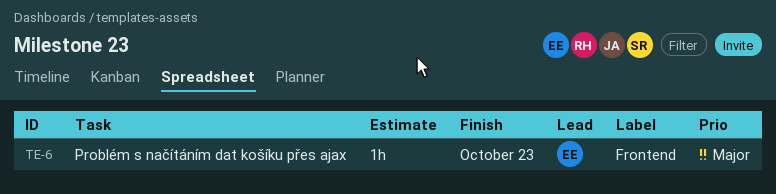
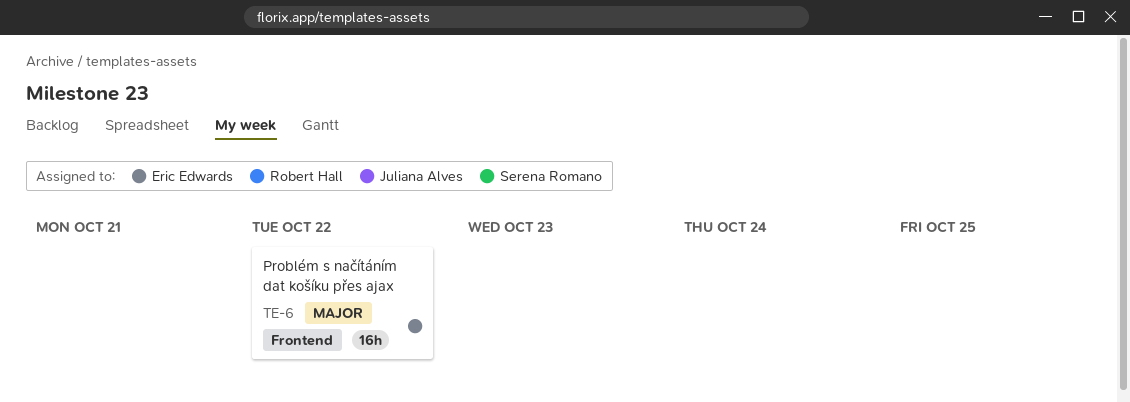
TE-6, estimate: 1h -> 16h
TE-6, due: Oct 23 -> Oct 22

